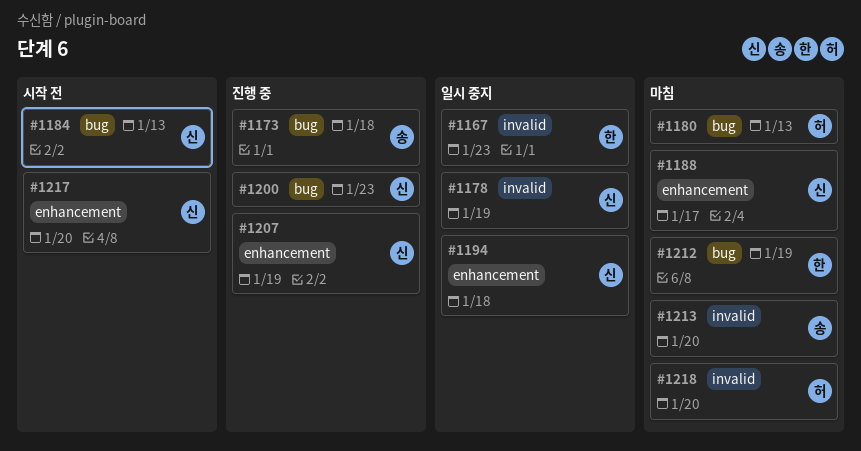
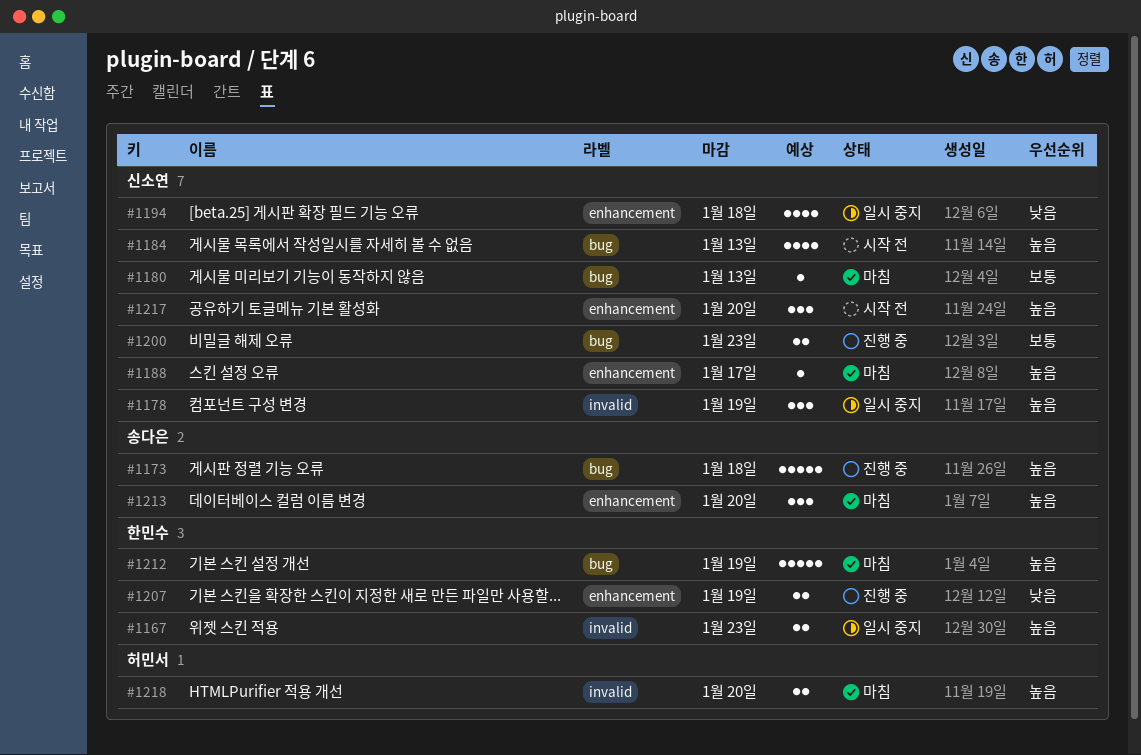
#1180, owner: 허민서 -> 신소연
#1207, owner: 신소연 -> 한민수
#1213, label: invalid -> enhancement

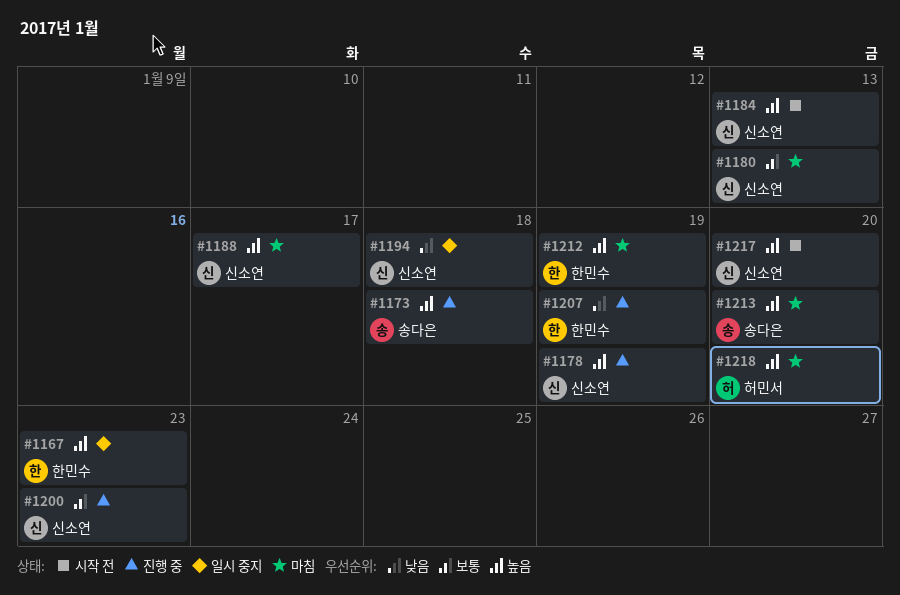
#1178, status: 일시 중지 -> 진행 중

